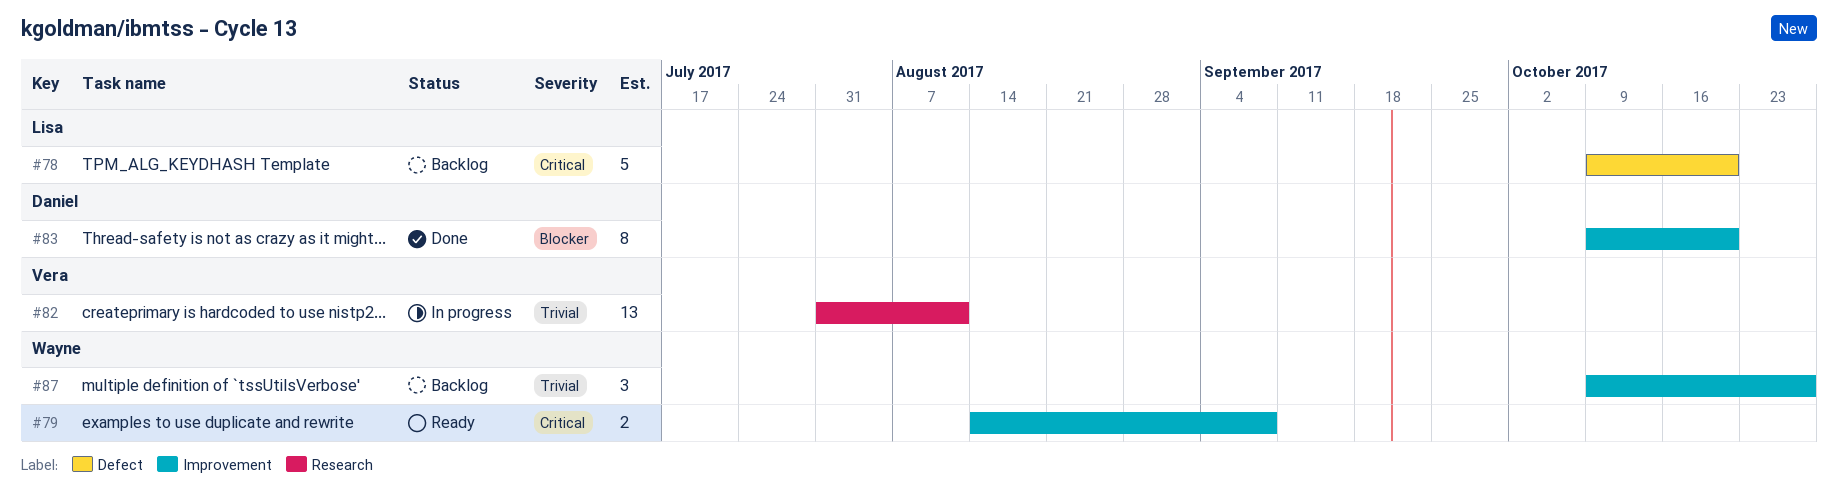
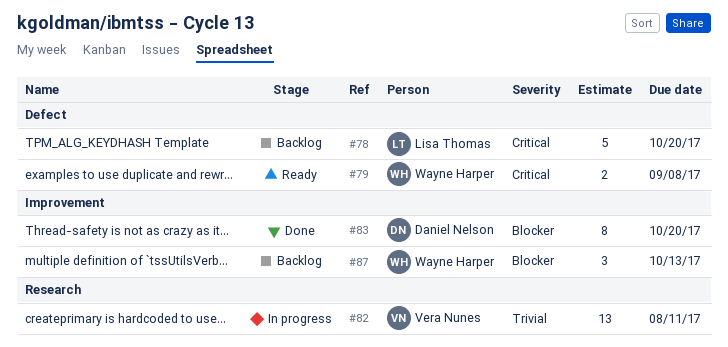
#79, label: Improvement -> Defect
#87, priority: Trivial -> Blocker
#87, due: Oct 27 -> Oct 13

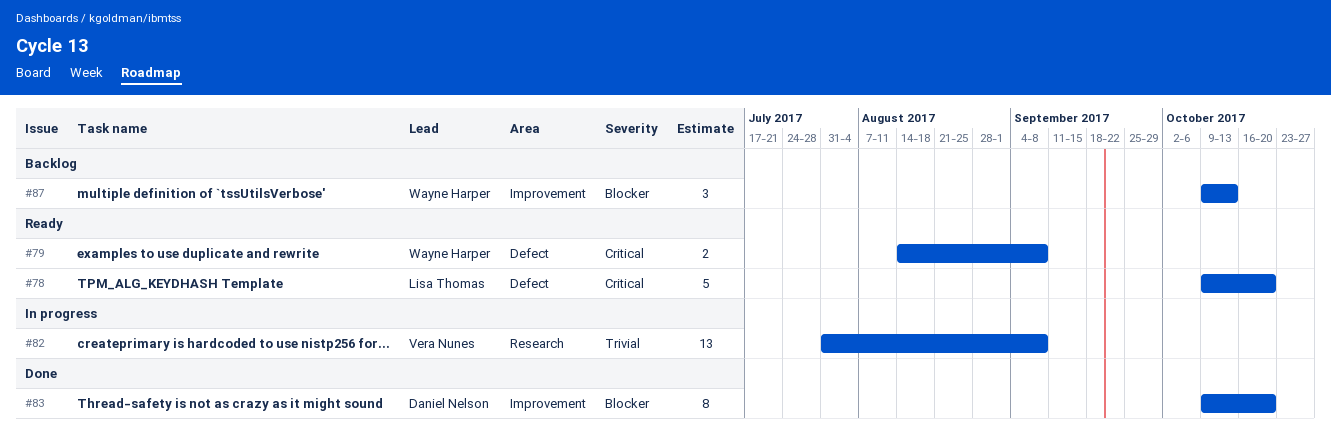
#78, status: Backlog -> Ready
#82, due: Aug 11 -> Sep 8

